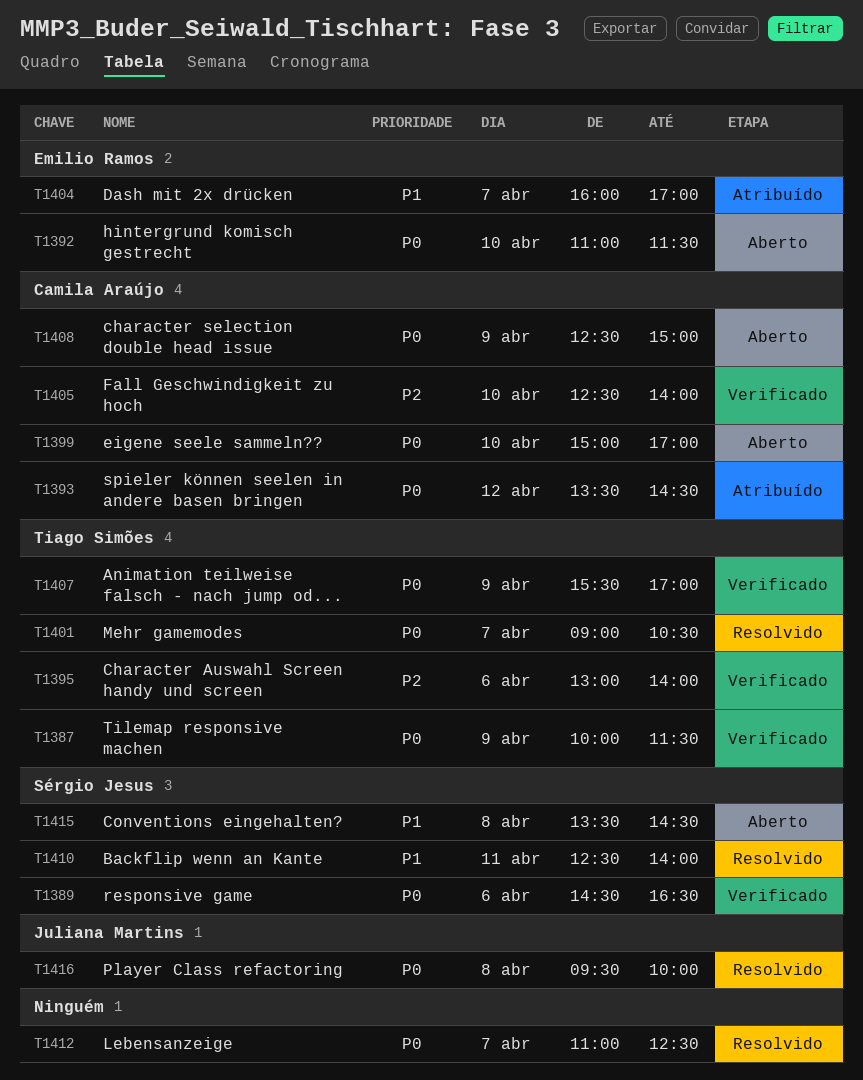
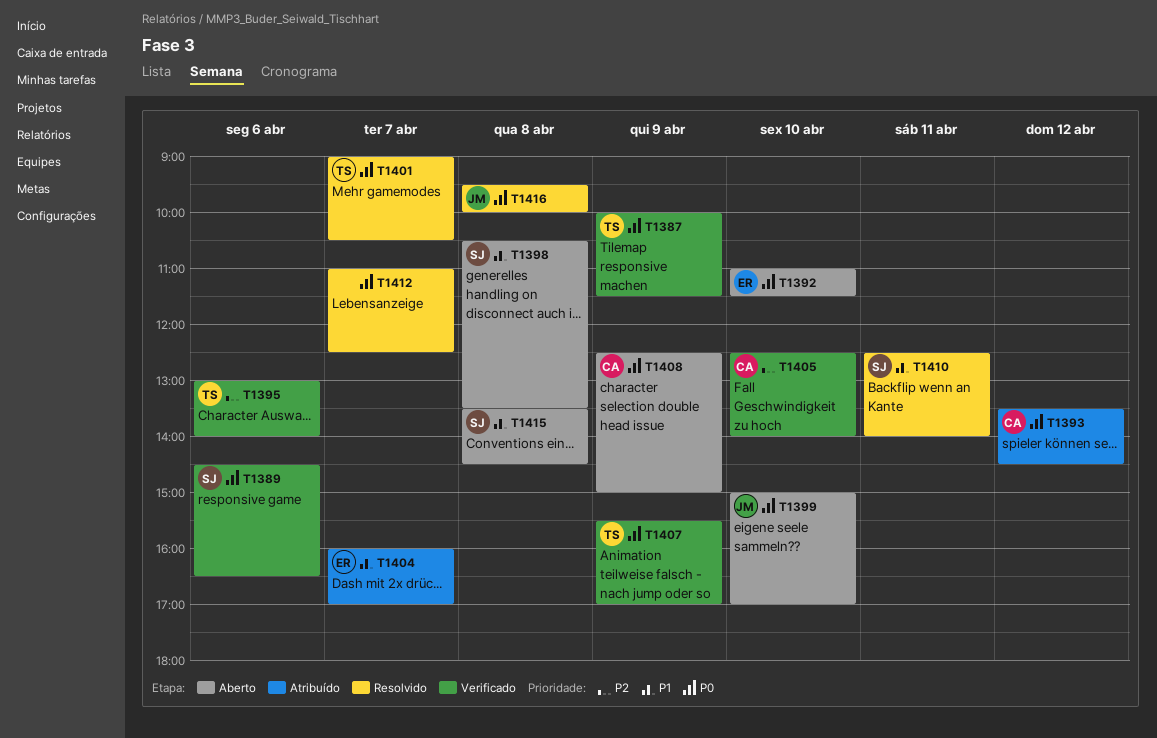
T1398: none -> present
T1399, owner: Camila Araújo -> Juliana Martins

